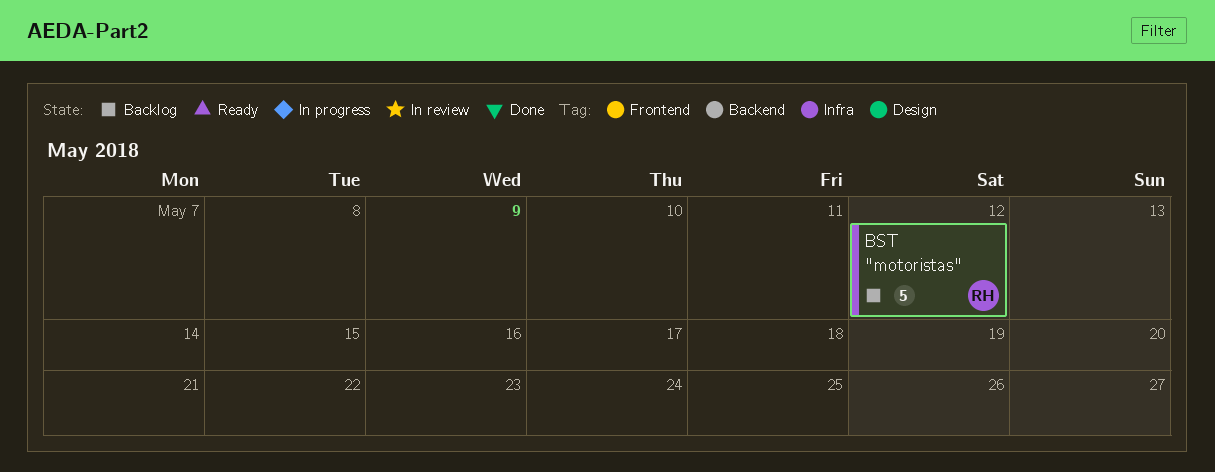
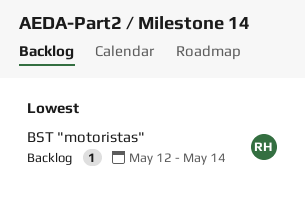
BST "motoristas", estimate: 5 -> 1
BST "motoristas", due: May 12 -> May 14

